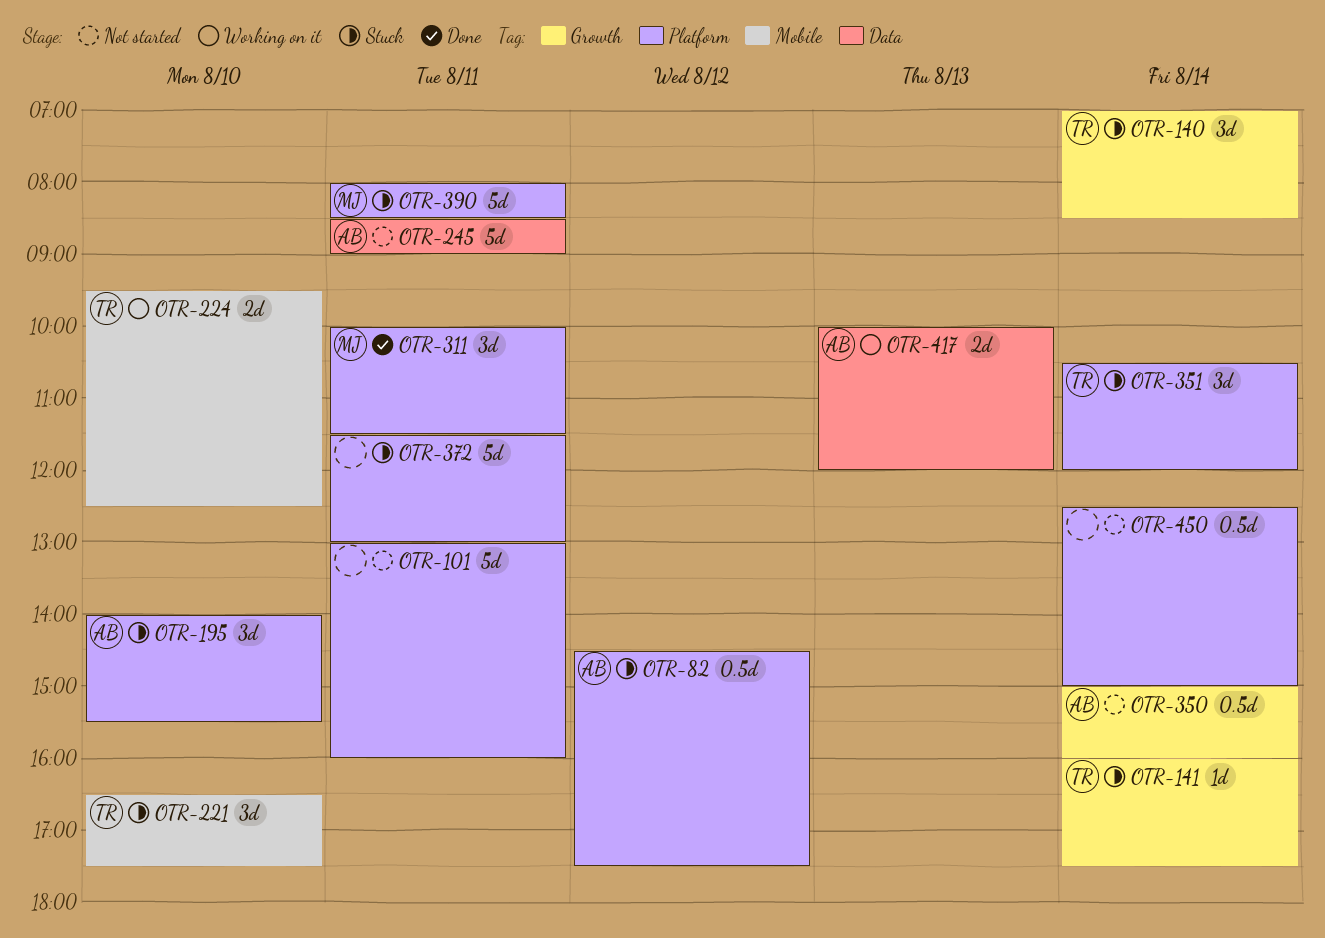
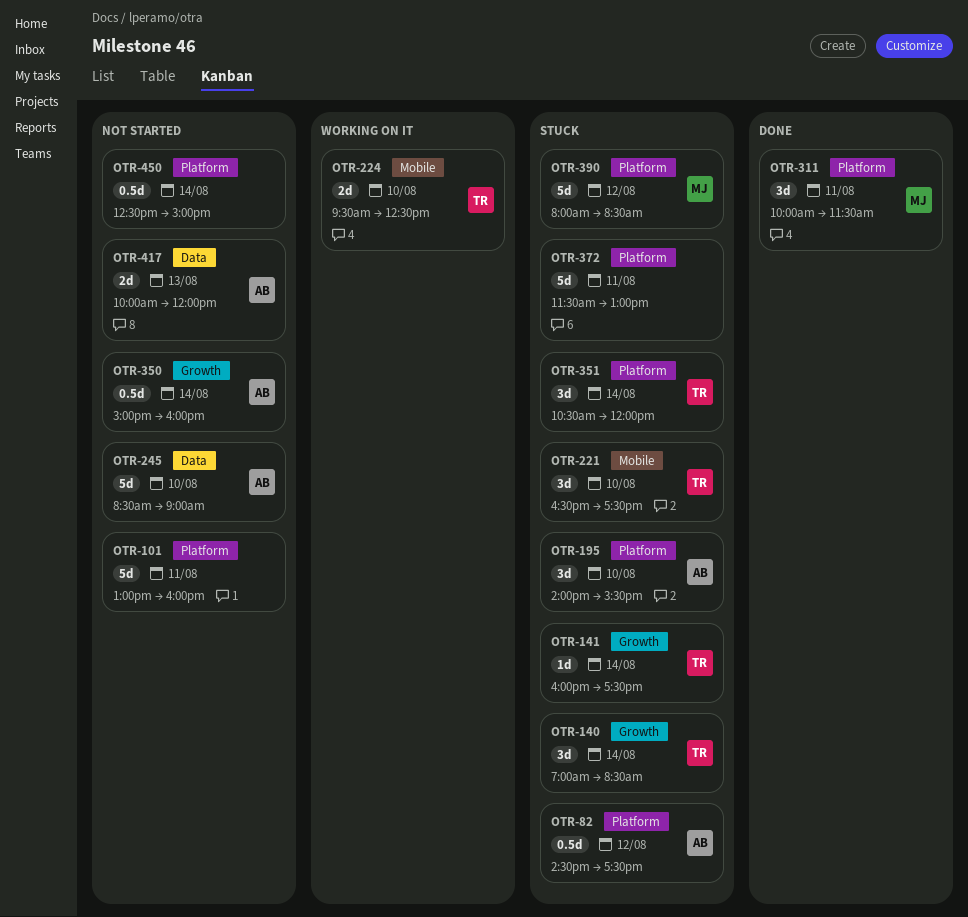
OTR-245, day: Aug 11 -> Aug 10
OTR-390, day: Aug 11 -> Aug 12
OTR-417, status: Working on it -> Not started

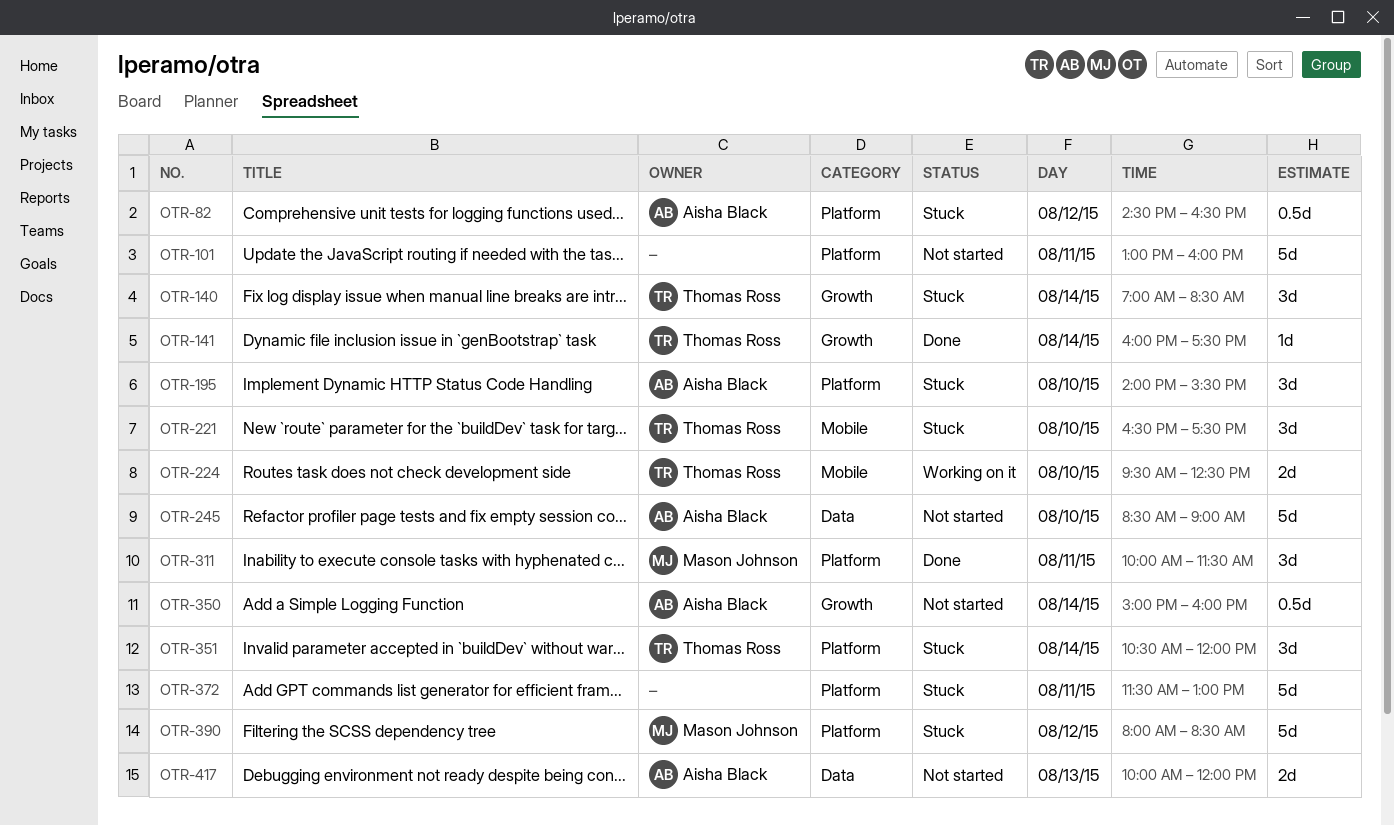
OTR-82, ends: 17:30 -> 16:30
OTR-141, status: Stuck -> Done
OTR-450: present -> none

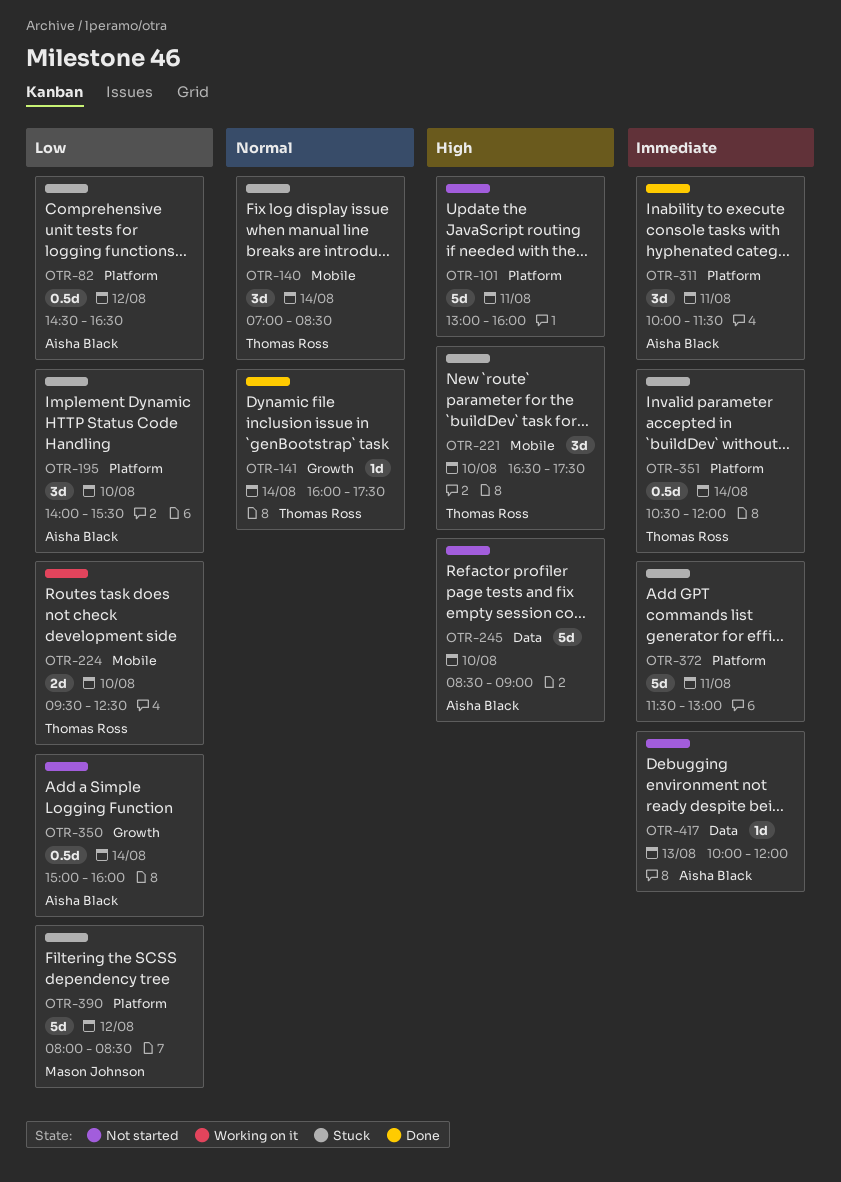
OTR-140, label: Growth -> Mobile
OTR-311, owner: Mason Johnson -> Aisha Black
OTR-351, estimate: 3d -> 0.5d
OTR-417, estimate: 2d -> 1d

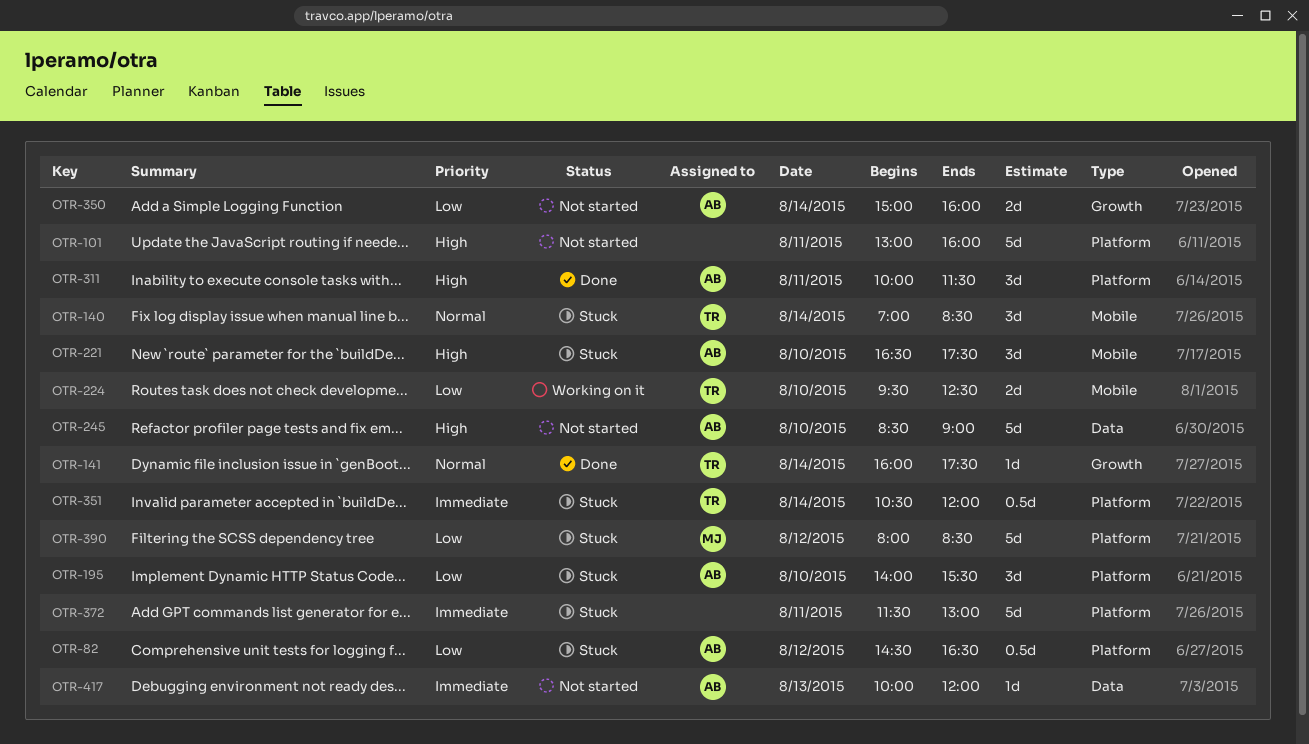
OTR-221, owner: Thomas Ross -> Aisha Black
OTR-311, priority: Immediate -> High
OTR-350, estimate: 0.5d -> 2d

